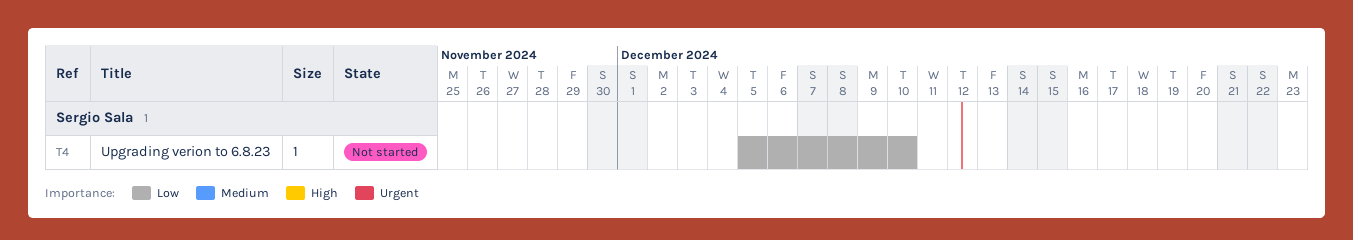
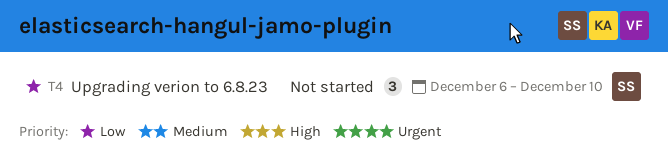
T4, estimate: 1 -> 3
T4, start: Dec 5 -> Dec 6

